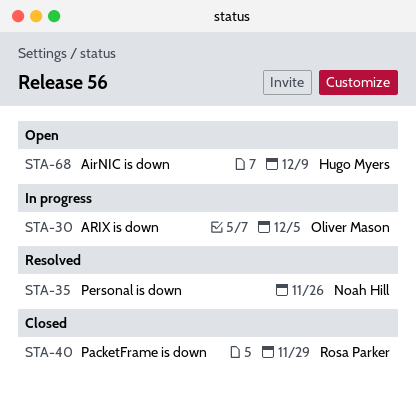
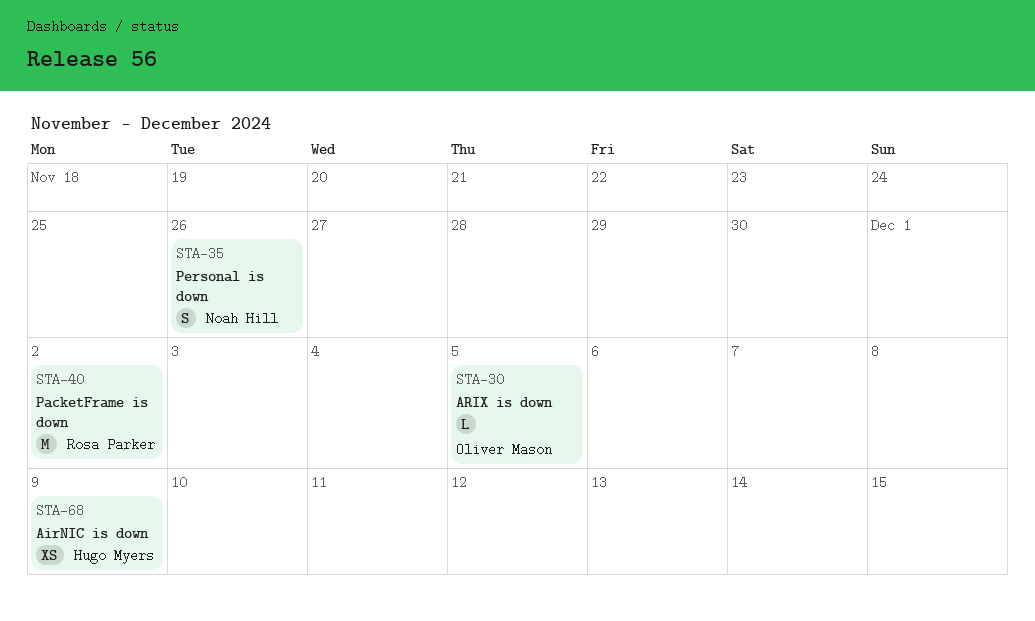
STA-40, due: Nov 29 -> Dec 2

